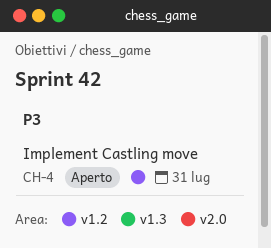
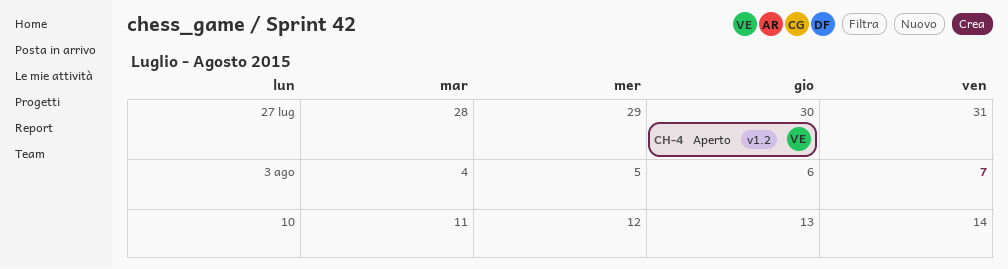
CH-4, due: Jul 31 -> Jul 30

